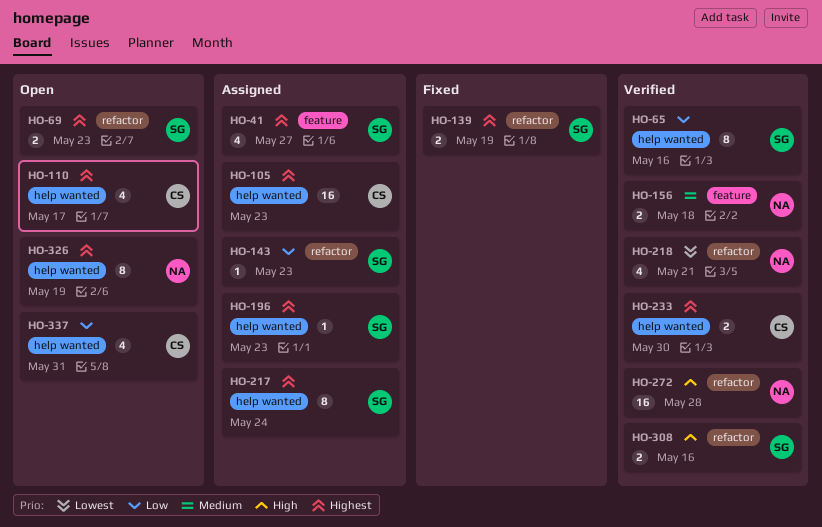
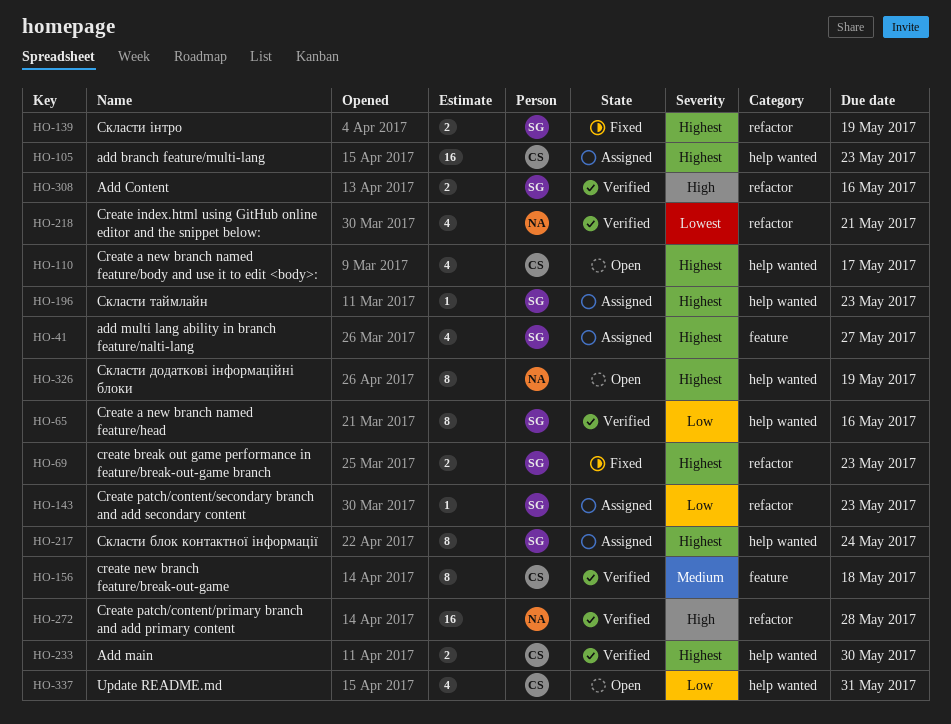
HO-69, status: Open -> Fixed
HO-156, owner: NA -> CS
HO-156, estimate: 2 -> 8

